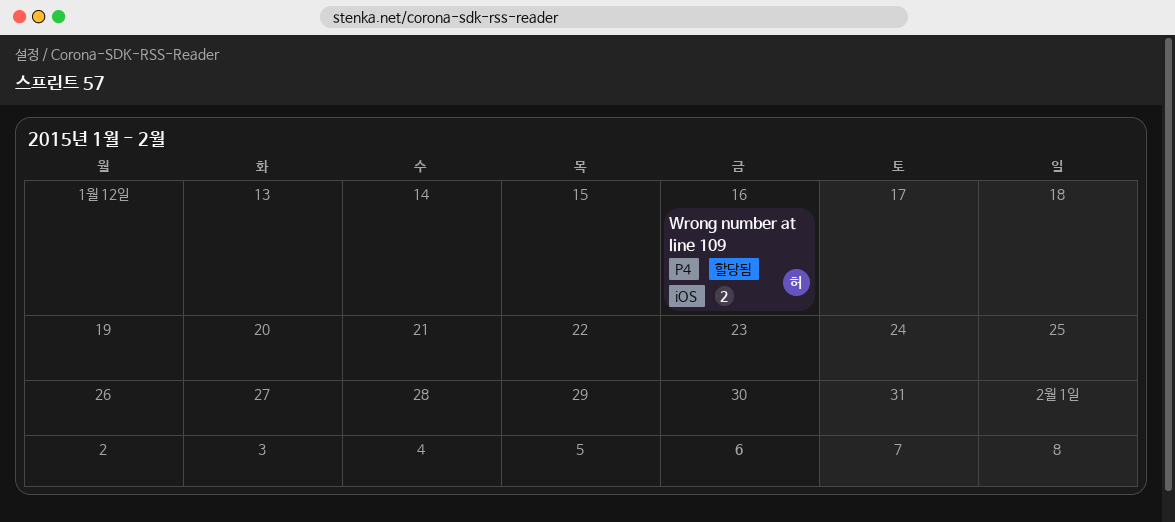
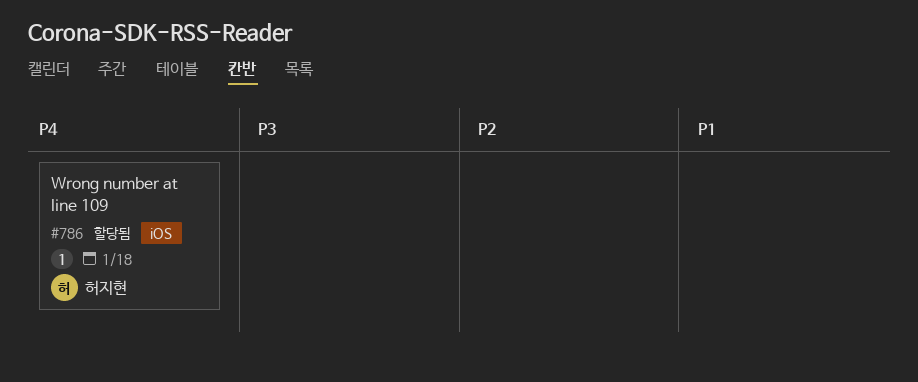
Wrong number at line 109, estimate: 2 -> 1
Wrong number at line 109, due: Jan 16 -> Jan 18

